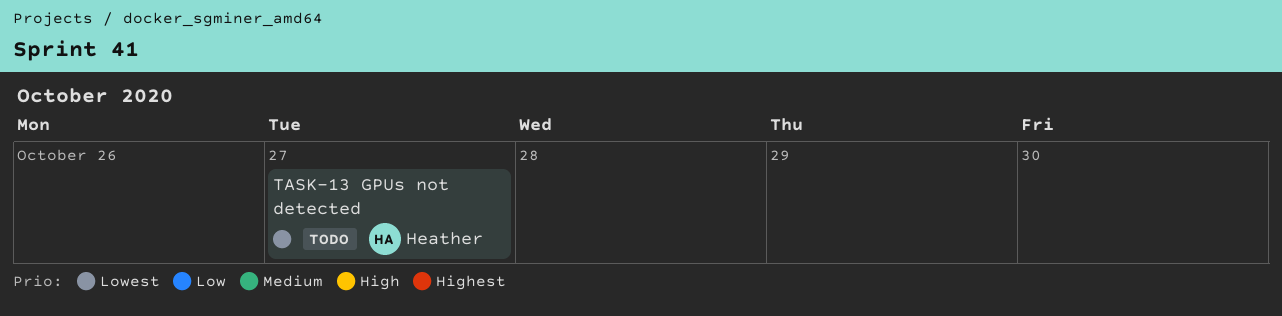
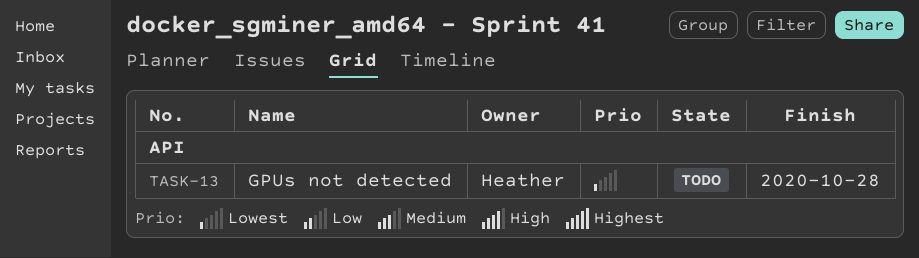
TASK-13, due: Oct 27 -> Oct 28

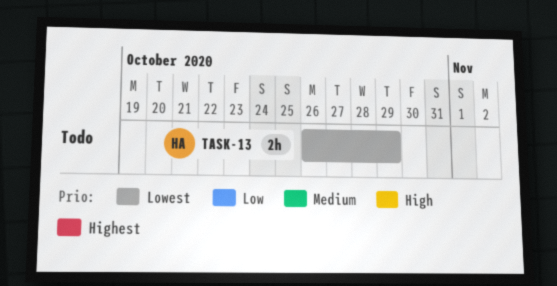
TASK-13, due: Oct 28 -> Oct 29

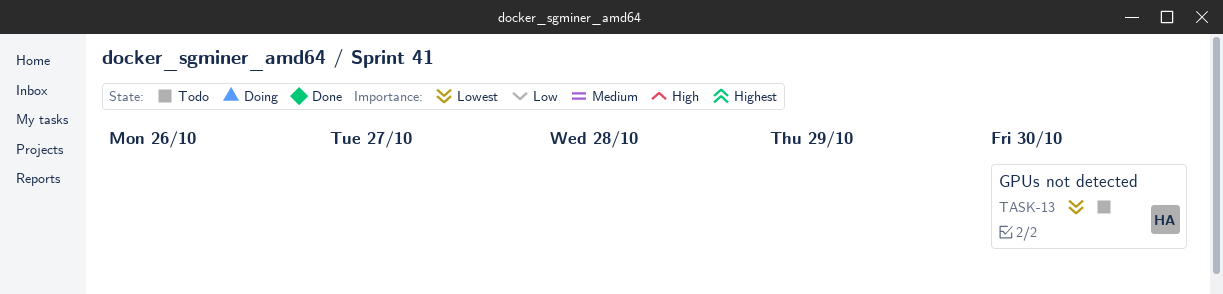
TASK-13, due: Oct 29 -> Oct 30

